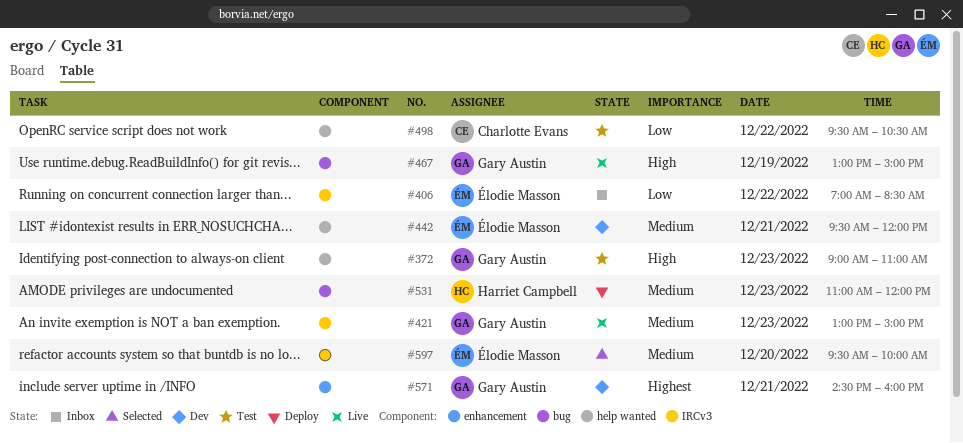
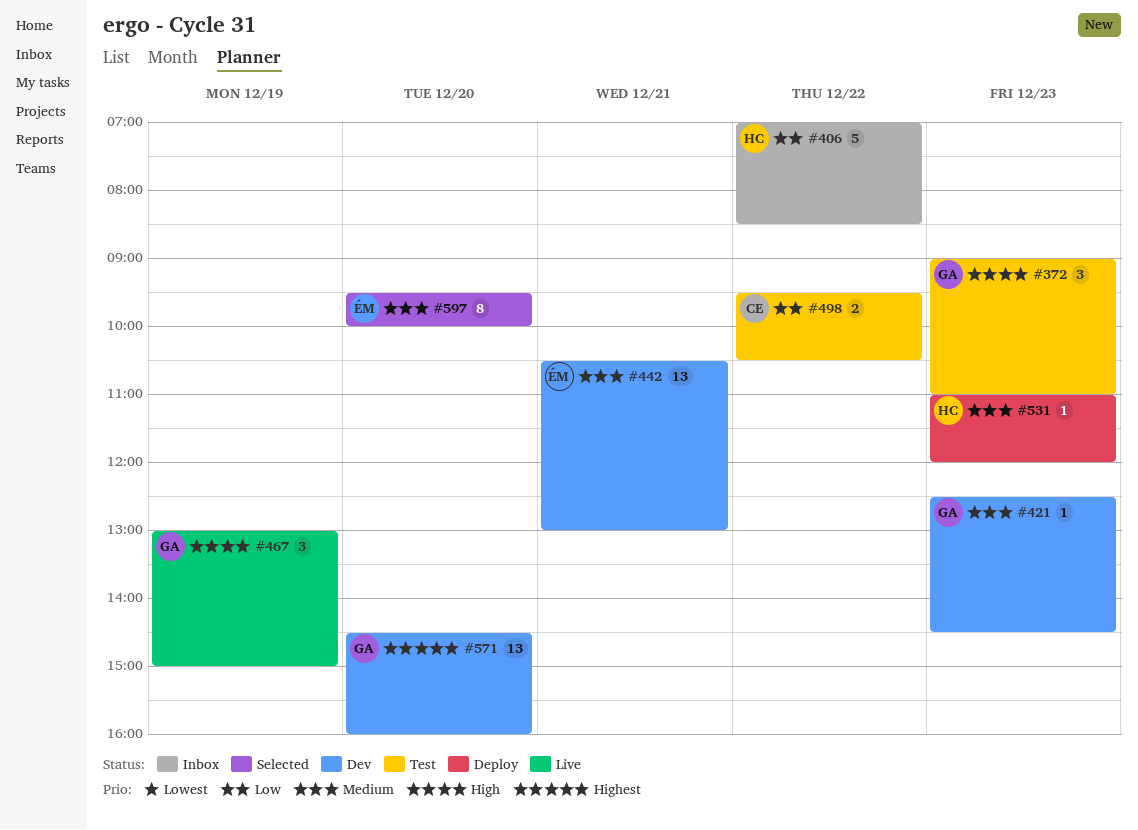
#406, owner: Élodie Masson -> Harriet Campbell
#421, status: Live -> Dev
#421, begins: 13:00 -> 12:30
#421, ends: 15:00 -> 14:30
#442, begins: 09:30 -> 10:30
#442, ends: 12:00 -> 13:00
#571, day: Dec 21 -> Dec 20

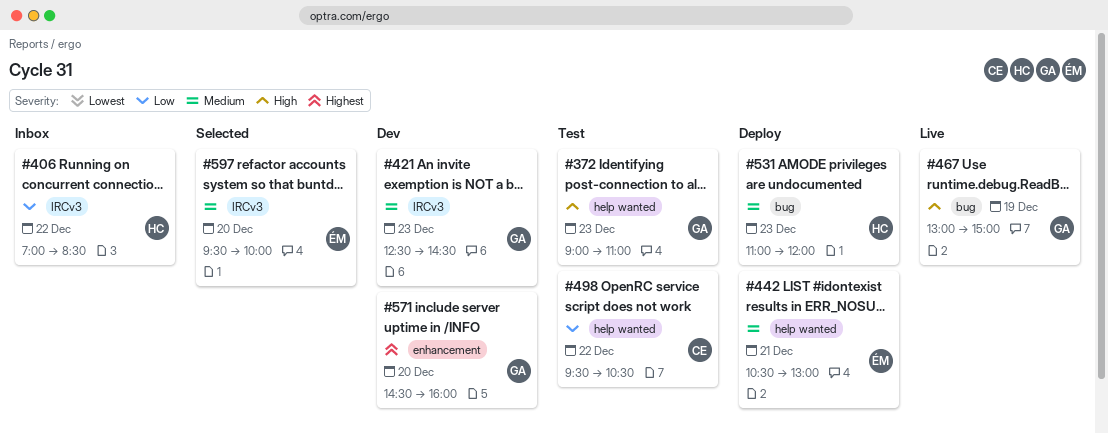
#442, status: Dev -> Deploy

